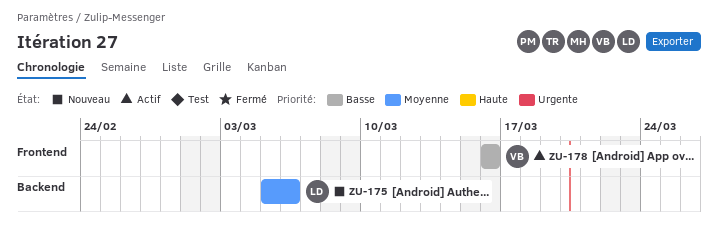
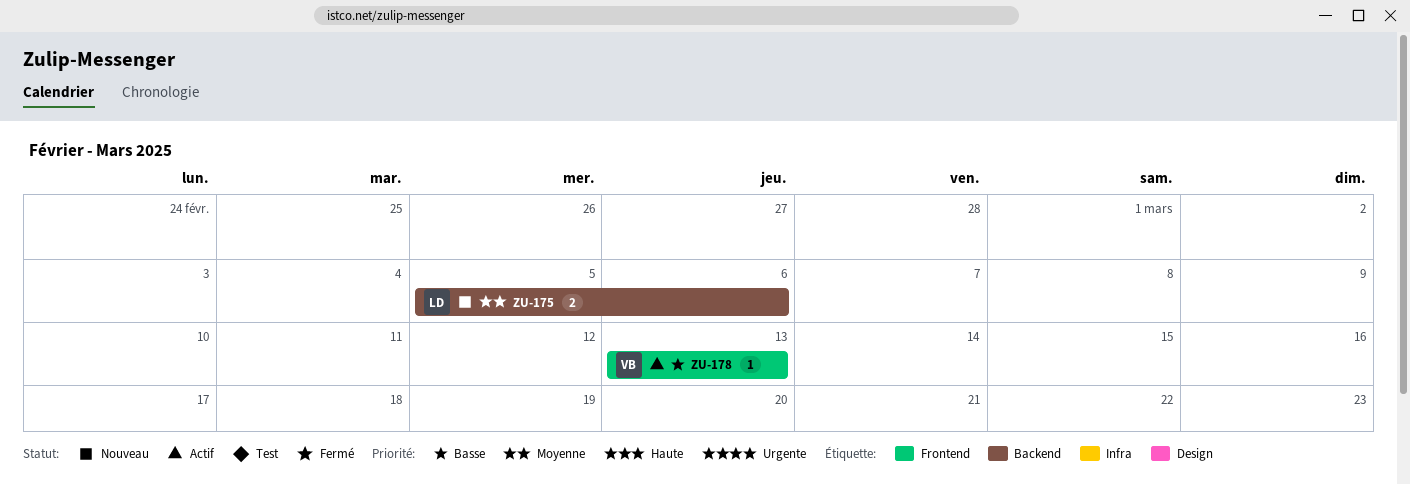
ZU-178, start: Mar 16 -> Mar 13
ZU-178, due: Mar 16 -> Mar 13

